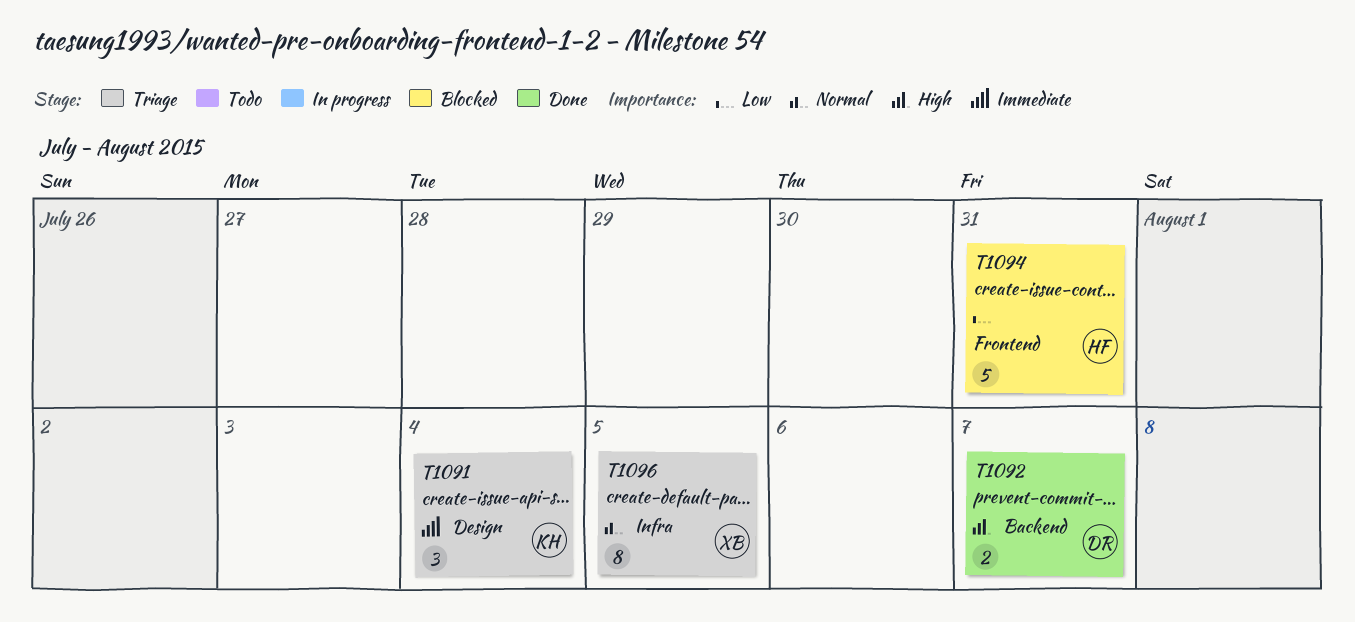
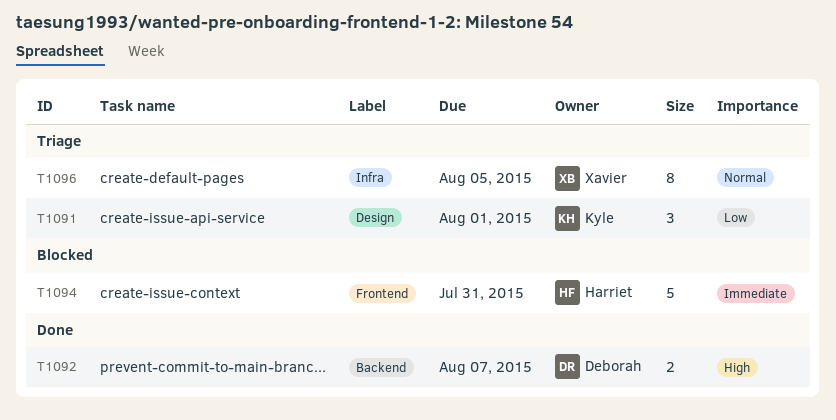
T1091, priority: Immediate -> Low
T1091, due: Aug 4 -> Aug 1
T1094, priority: Low -> Immediate

